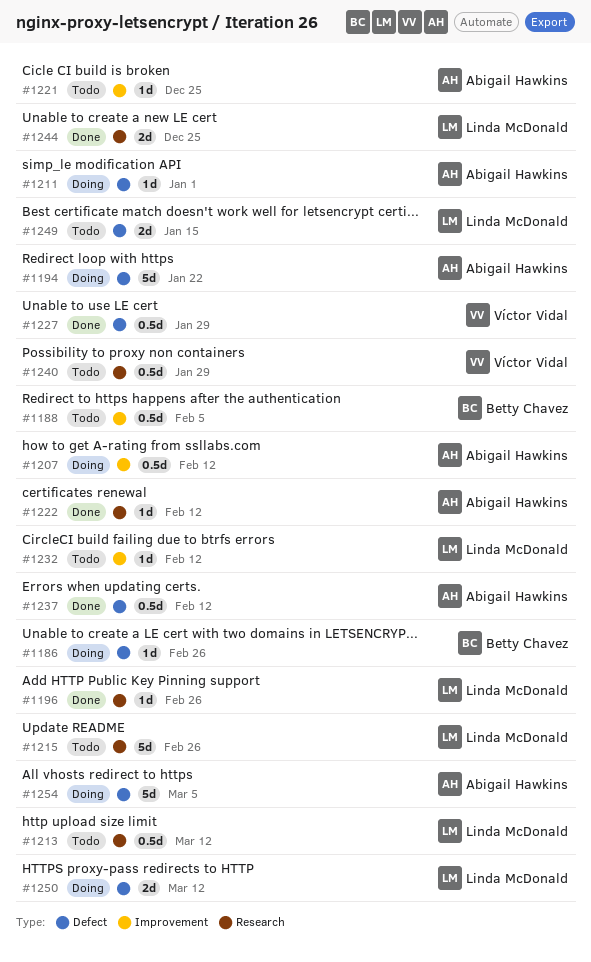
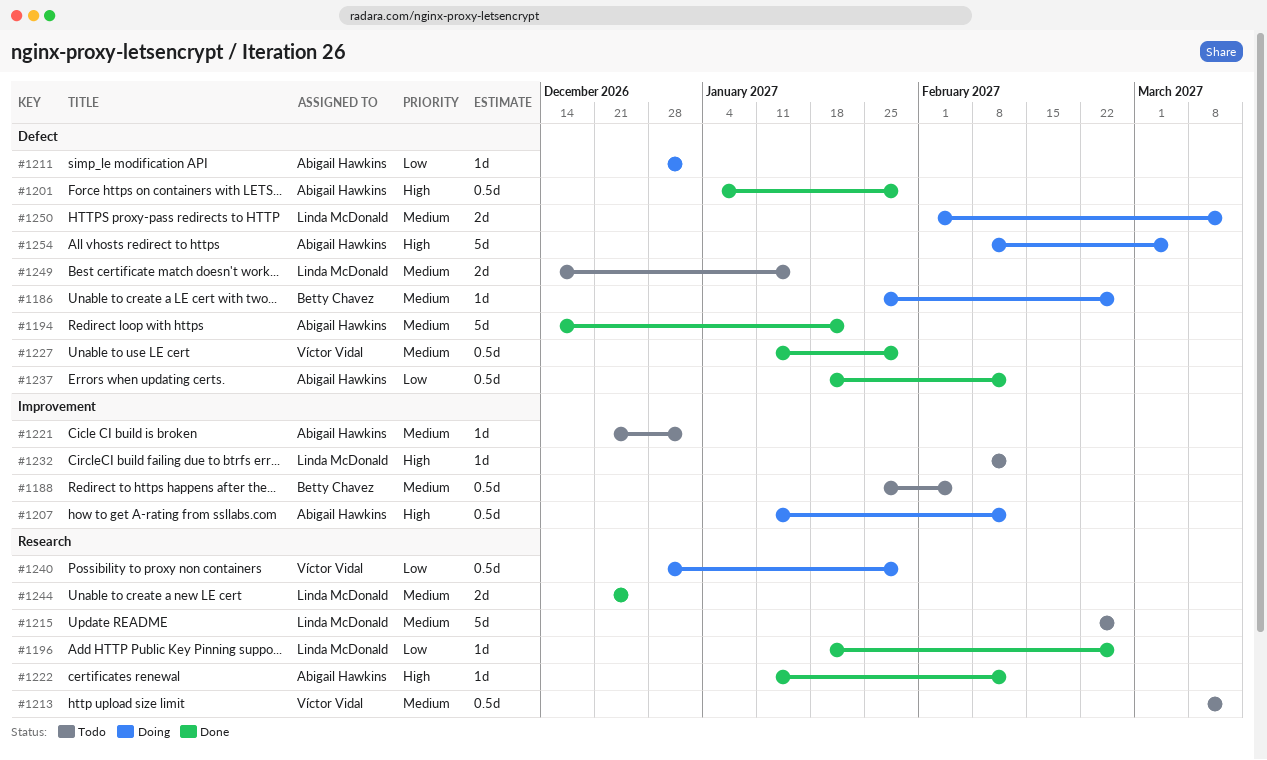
#1194, status: Doing -> Done
#1201: none -> present
#1213, owner: Linda McDonald -> Víctor Vidal
#1221, due: Dec 25 -> Jan 1
#1240, status: Todo -> Doing

